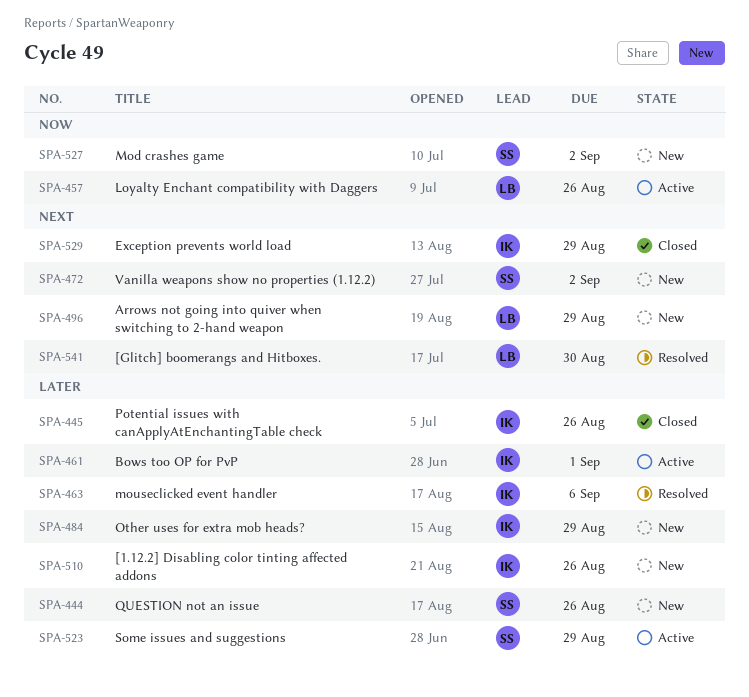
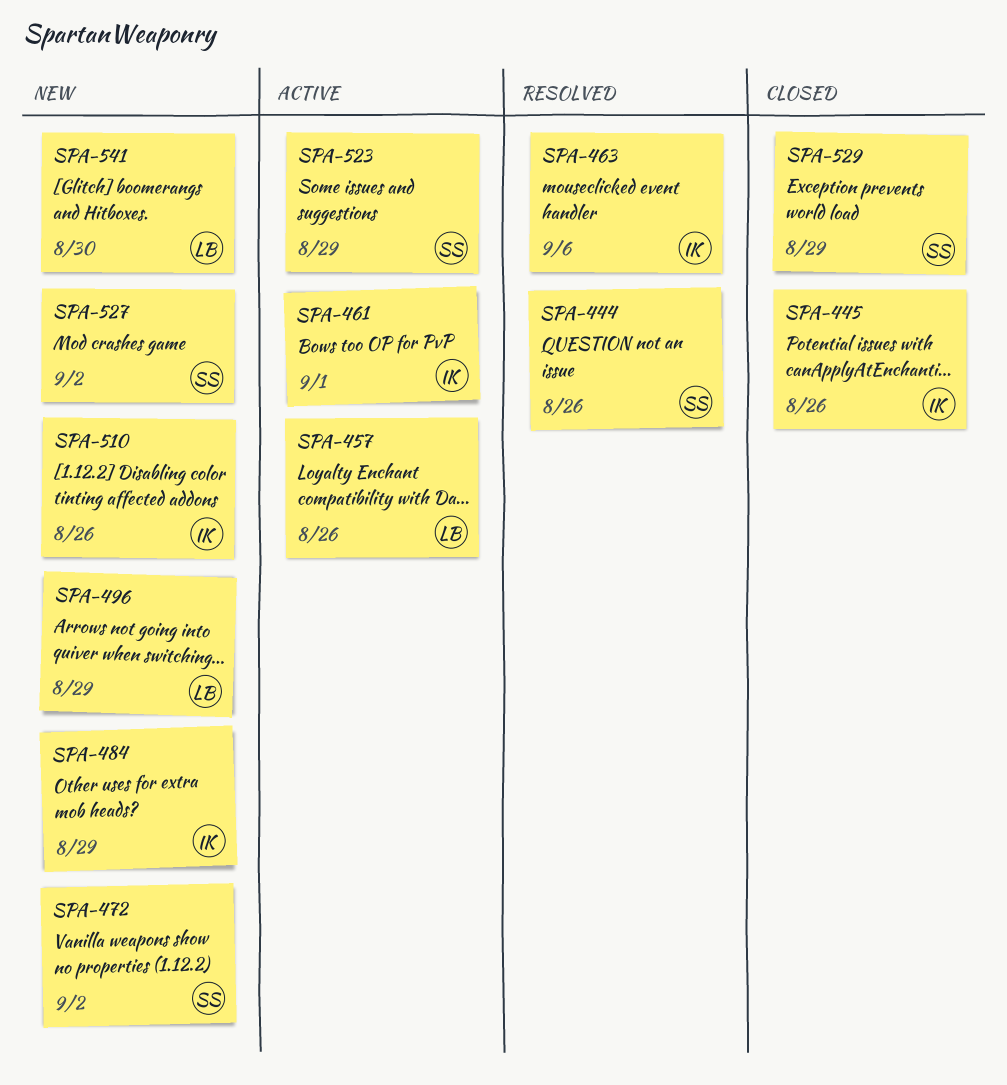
SPA-444, status: New -> Resolved
SPA-529, owner: IK -> SS
SPA-541, status: Resolved -> New

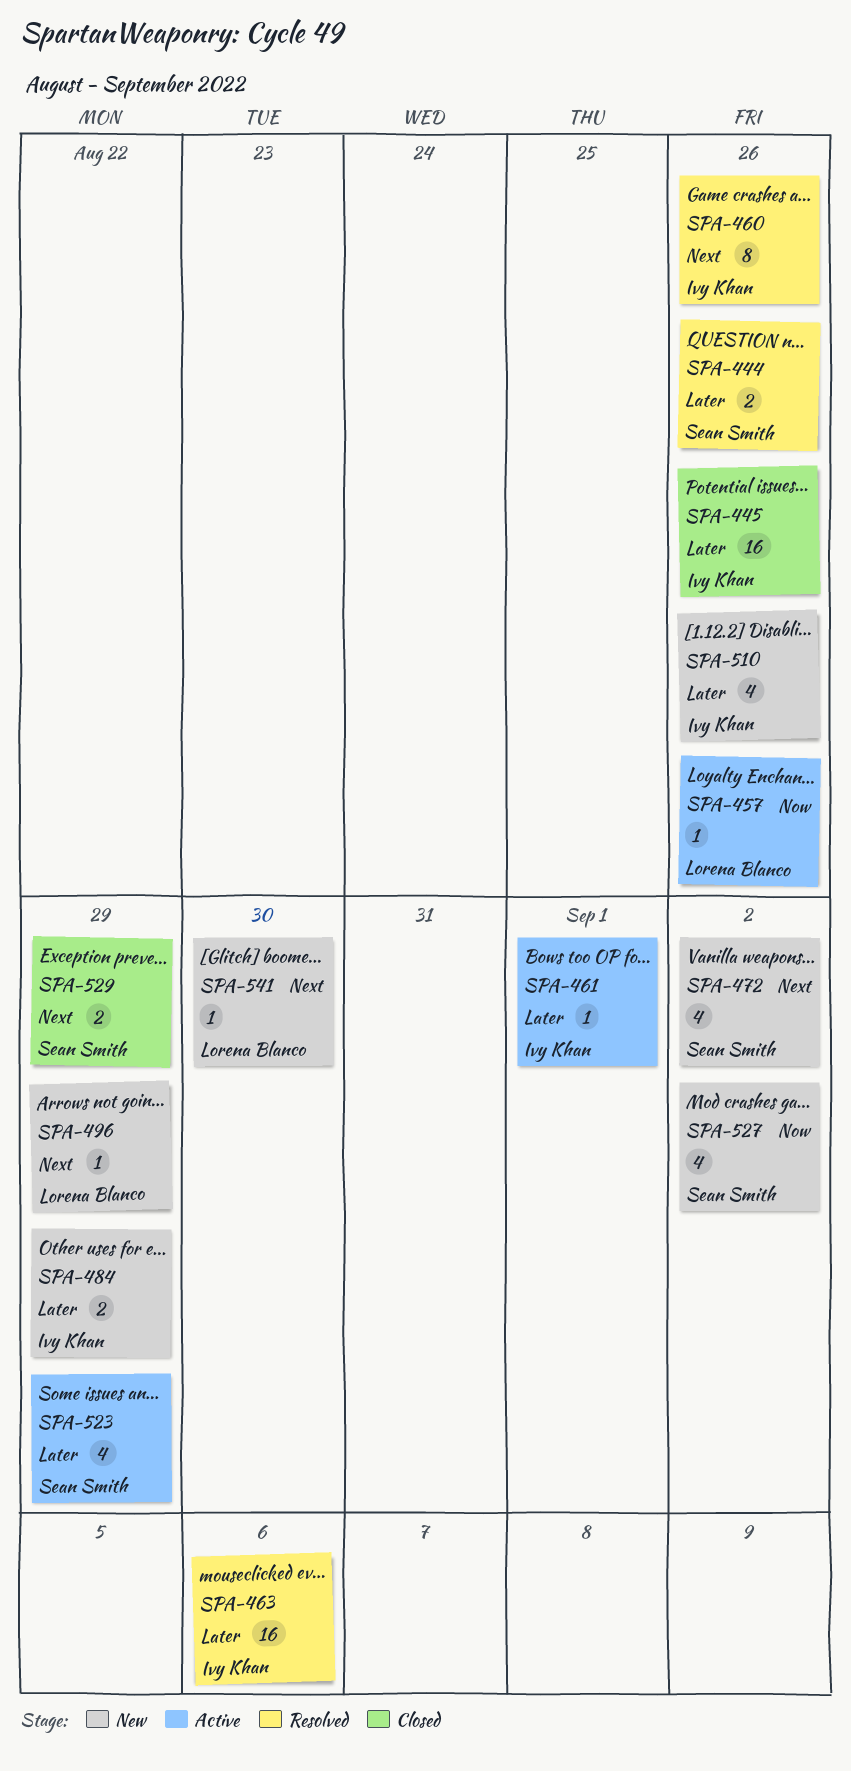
SPA-460: none -> present

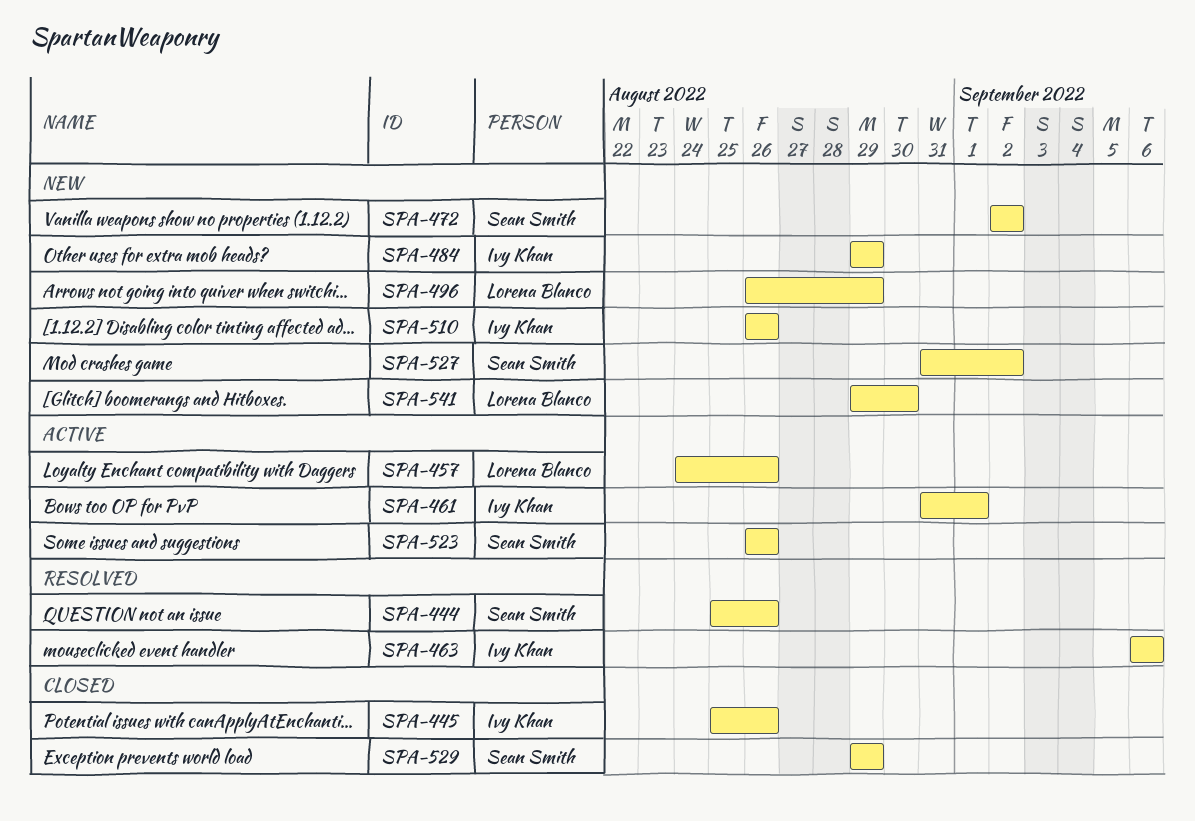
SPA-460: present -> none
SPA-523, due: Aug 29 -> Aug 26

